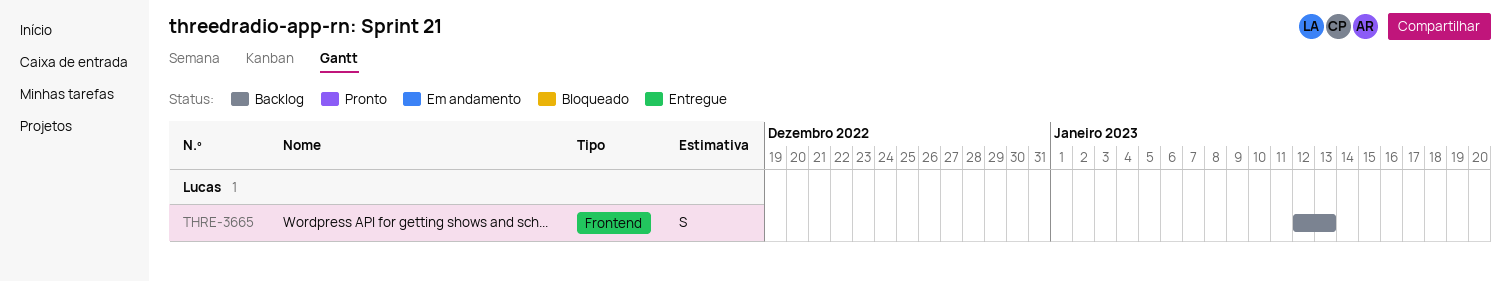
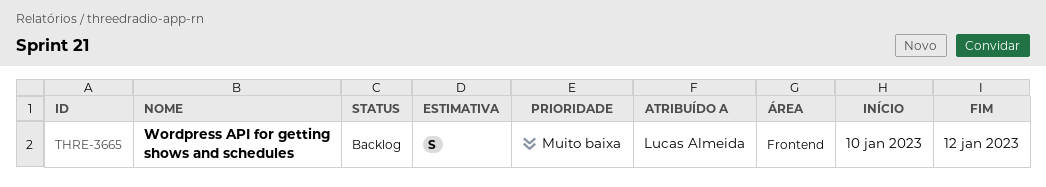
THRE-3665, start: Jan 12 -> Jan 10
THRE-3665, due: Jan 13 -> Jan 12

